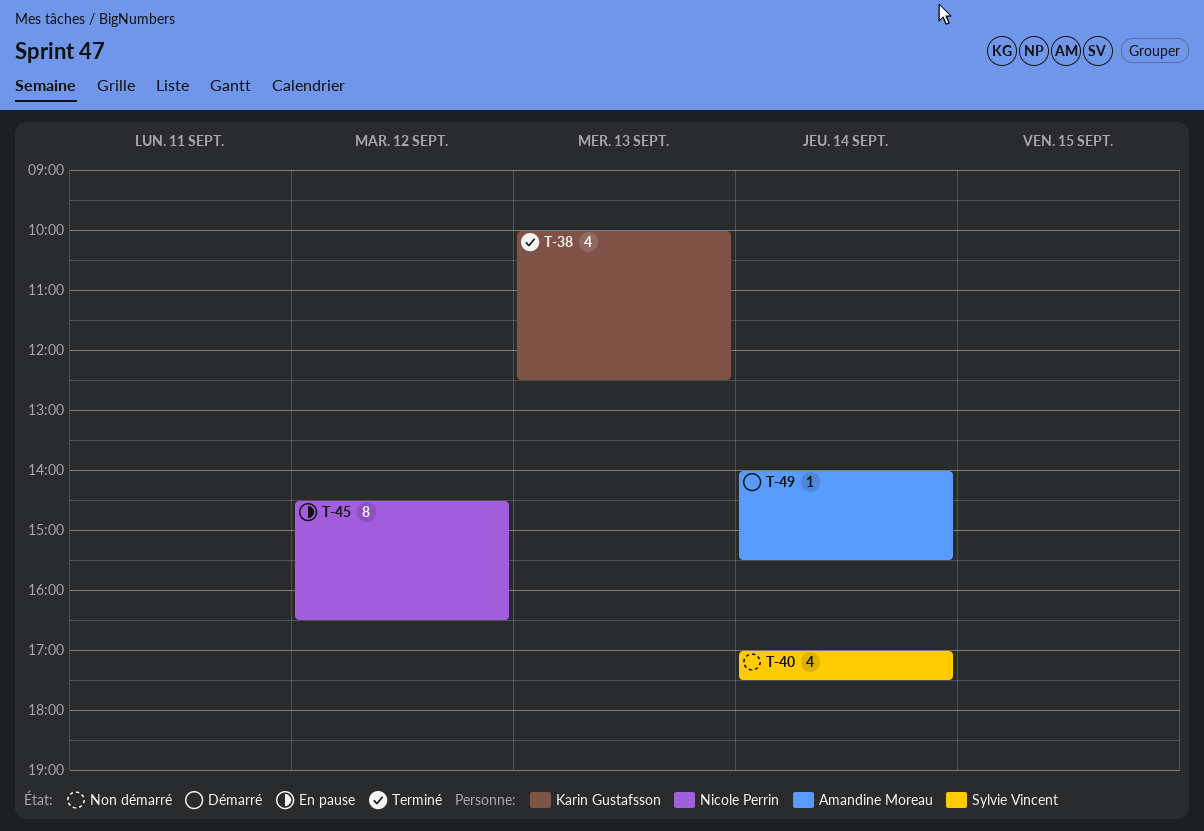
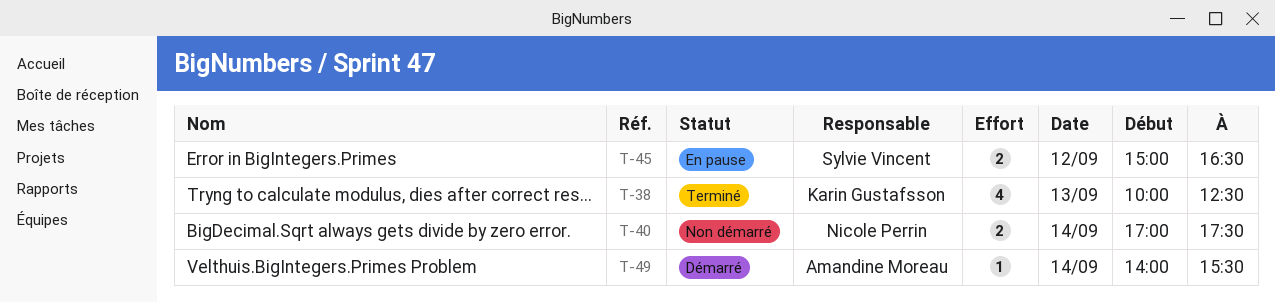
T-40, owner: Sylvie Vincent -> Nicole Perrin
T-40, estimate: 4 -> 2
T-45, owner: Nicole Perrin -> Sylvie Vincent
T-45, estimate: 8 -> 2
T-45, begins: 14:30 -> 15:00

